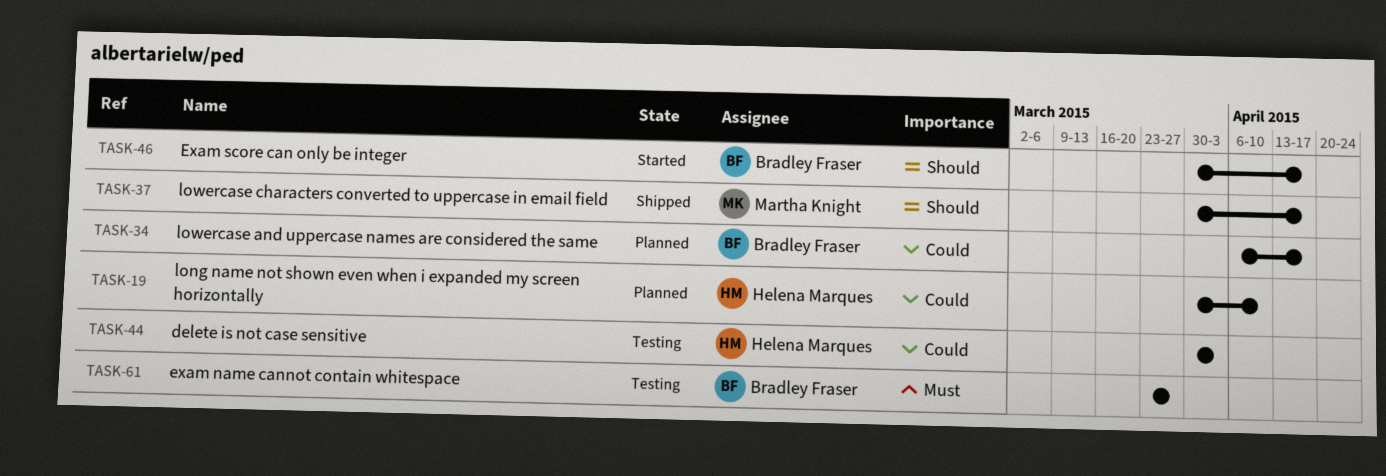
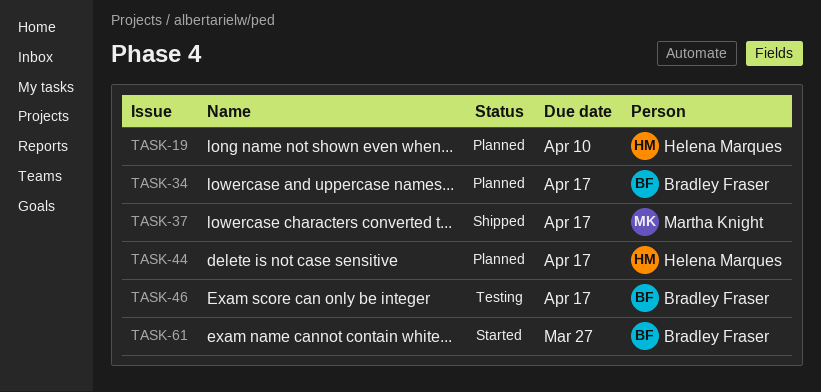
TASK-44, status: Testing -> Planned
TASK-44, due: Apr 3 -> Apr 17
TASK-46, status: Started -> Testing
TASK-61, status: Testing -> Started

